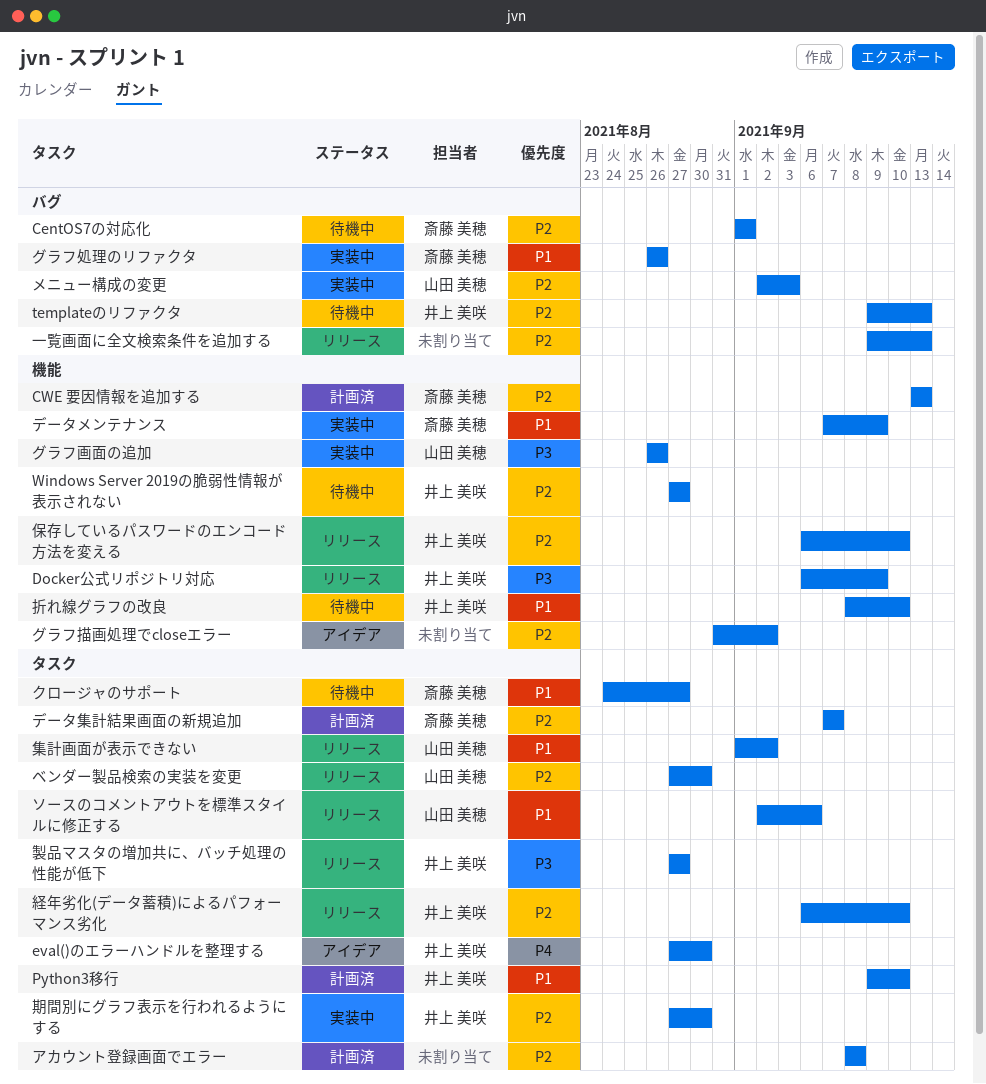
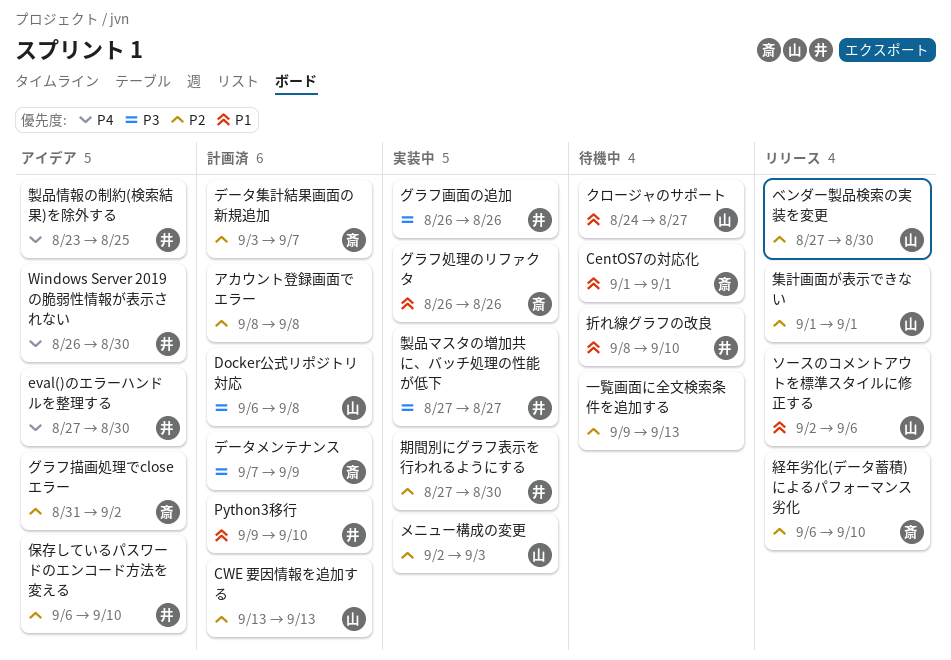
CentOS7の対応化, priority: P2 -> P1
CWE 要因情報を追加する, owner: 斎藤 美穂 -> 山田 美穂
Docker公式リポジトリ対応, status: リリース -> 計画済
Docker公式リポジトリ対応, owner: 井上 美咲 -> 山田 美穂
Docker公式リポジトリ対応, due: Sep 9 -> Sep 8
templateのリファクタ: present -> none
Windows Server 2019の脆弱性情報が表示されない, status: 待機中 -> アイデア
Windows Server 2019の脆弱性情報が表示されない, priority: P2 -> P4
Windows Server 2019の脆弱性情報が表示されない, start: Aug 27 -> Aug 26
Windows Server 2019の脆弱性情報が表示されない, due: Aug 27 -> Aug 30
クロージャのサポート, owner: 斎藤 美穂 -> 山田 美穂
グラフ描画処理でcloseエラー, owner: none -> 斎藤 美穂
グラフ画面の追加, owner: 山田 美穂 -> 井上 美咲
データメンテナンス, status: 実装中 -> 計画済
データメンテナンス, priority: P1 -> P3
データ集計結果画面の新規追加, start: Sep 7 -> Sep 3
一覧画面に全文検索条件を追加する, status: リリース -> 待機中
保存しているパスワードのエンコード方法を変える, status: リリース -> アイデア
経年劣化(データ蓄積)によるパフォーマンス劣化, owner: 井上 美咲 -> 斎藤 美穂
製品マスタの増加共に、バッチ処理の性能が低下, status: リリース -> 実装中
製品情報の制約(検索結果)を除外する: none -> present
集計画面が表示できない, priority: P1 -> P2
集計画面が表示できない, due: Sep 2 -> Sep 1

